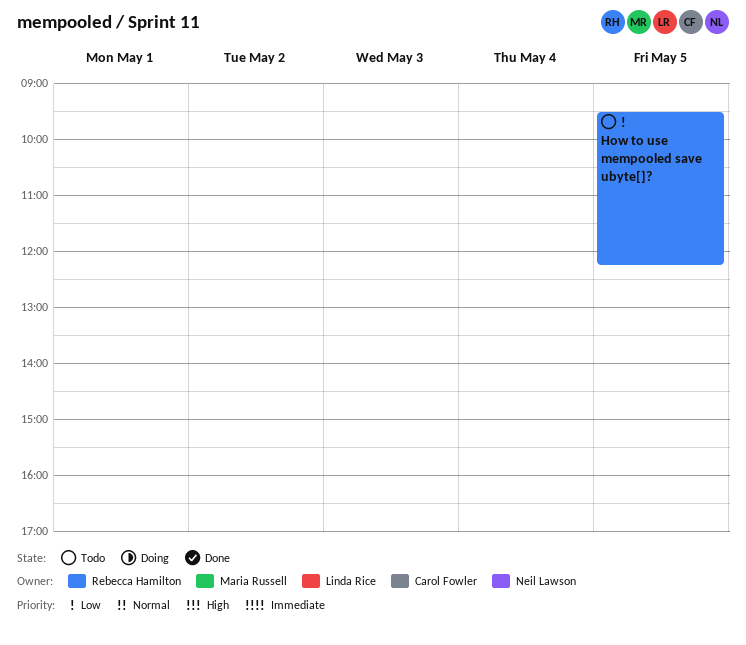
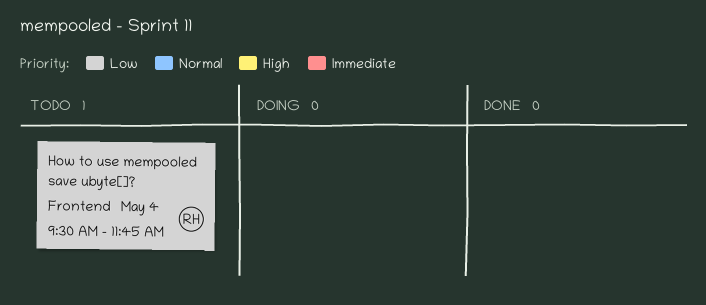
How to use mempooled save ubyte[]?, day: May 5 -> May 4
How to use mempooled save ubyte[]?, ends: 12:15 -> 11:45

